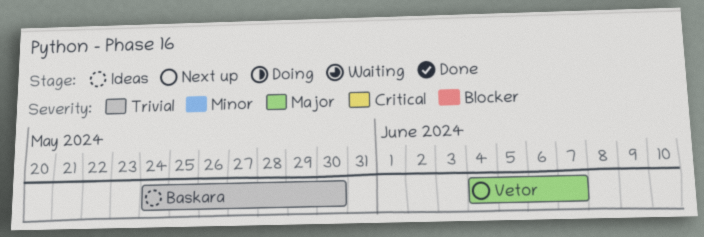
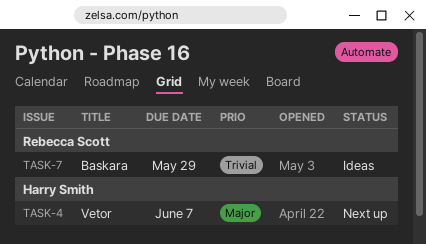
Baskara, due: May 30 -> May 29

